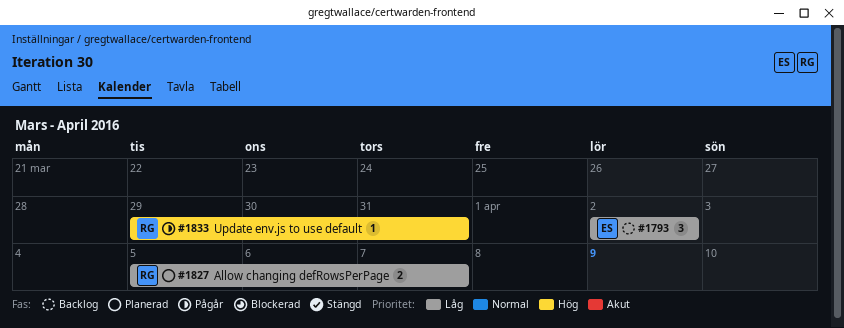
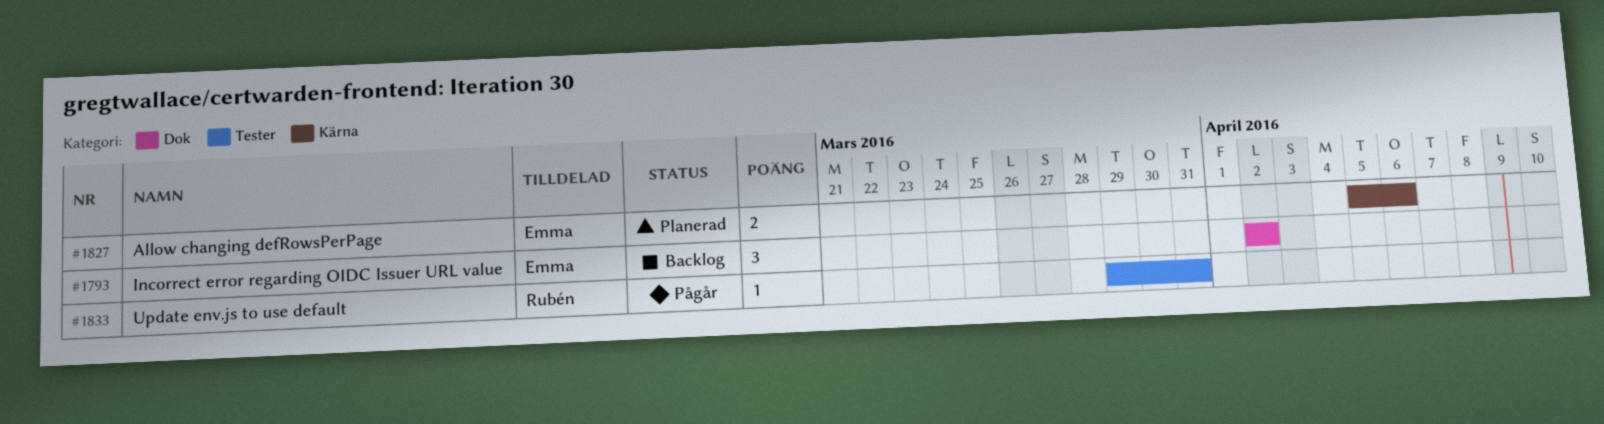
#1827, owner: Rubén -> Emma
#1827, due: Apr 7 -> Apr 6

